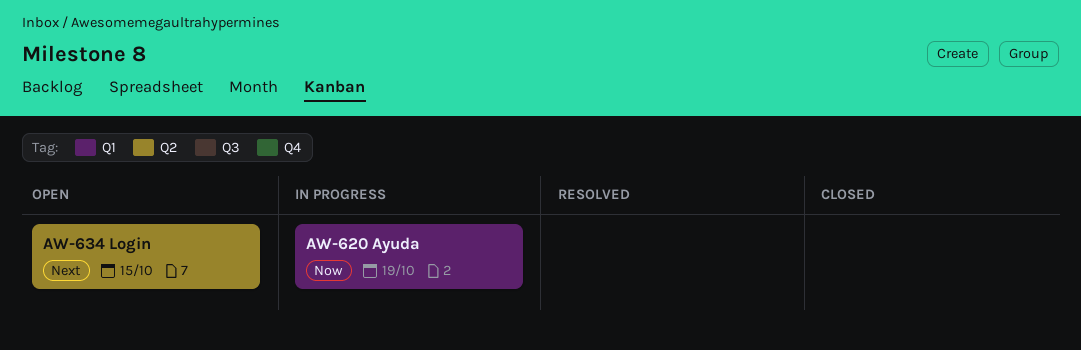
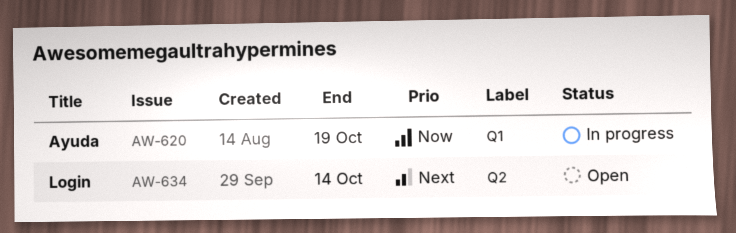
AW-634, due: Oct 15 -> Oct 14

